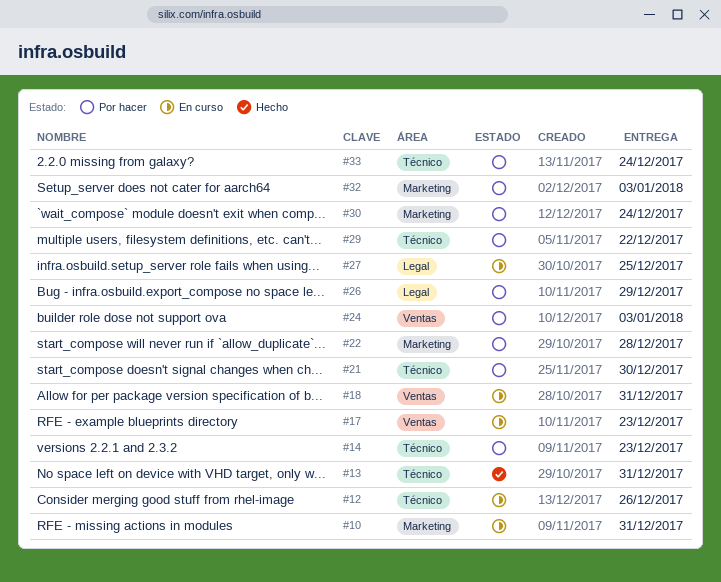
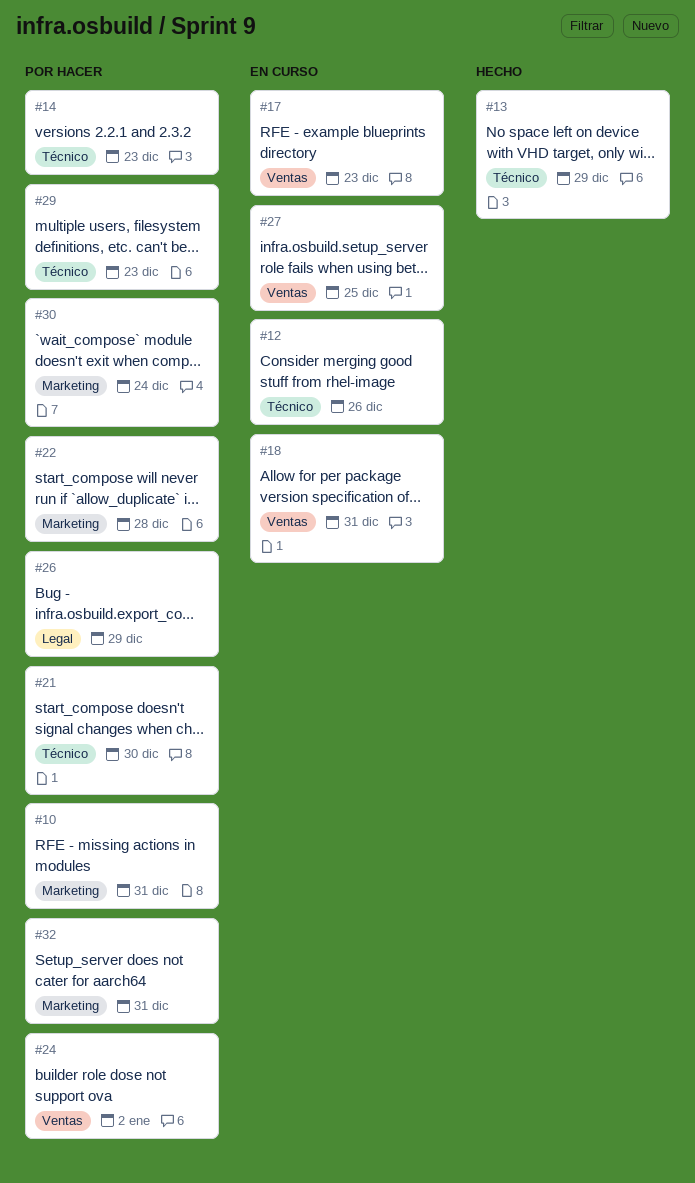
#10, status: En curso -> Por hacer
#13, due: Dec 31 -> Dec 29
#24, due: Jan 3 -> Jan 2
#27, label: Legal -> Ventas
#29, due: Dec 22 -> Dec 23
#32, due: Jan 3 -> Dec 31
#33: present -> none

